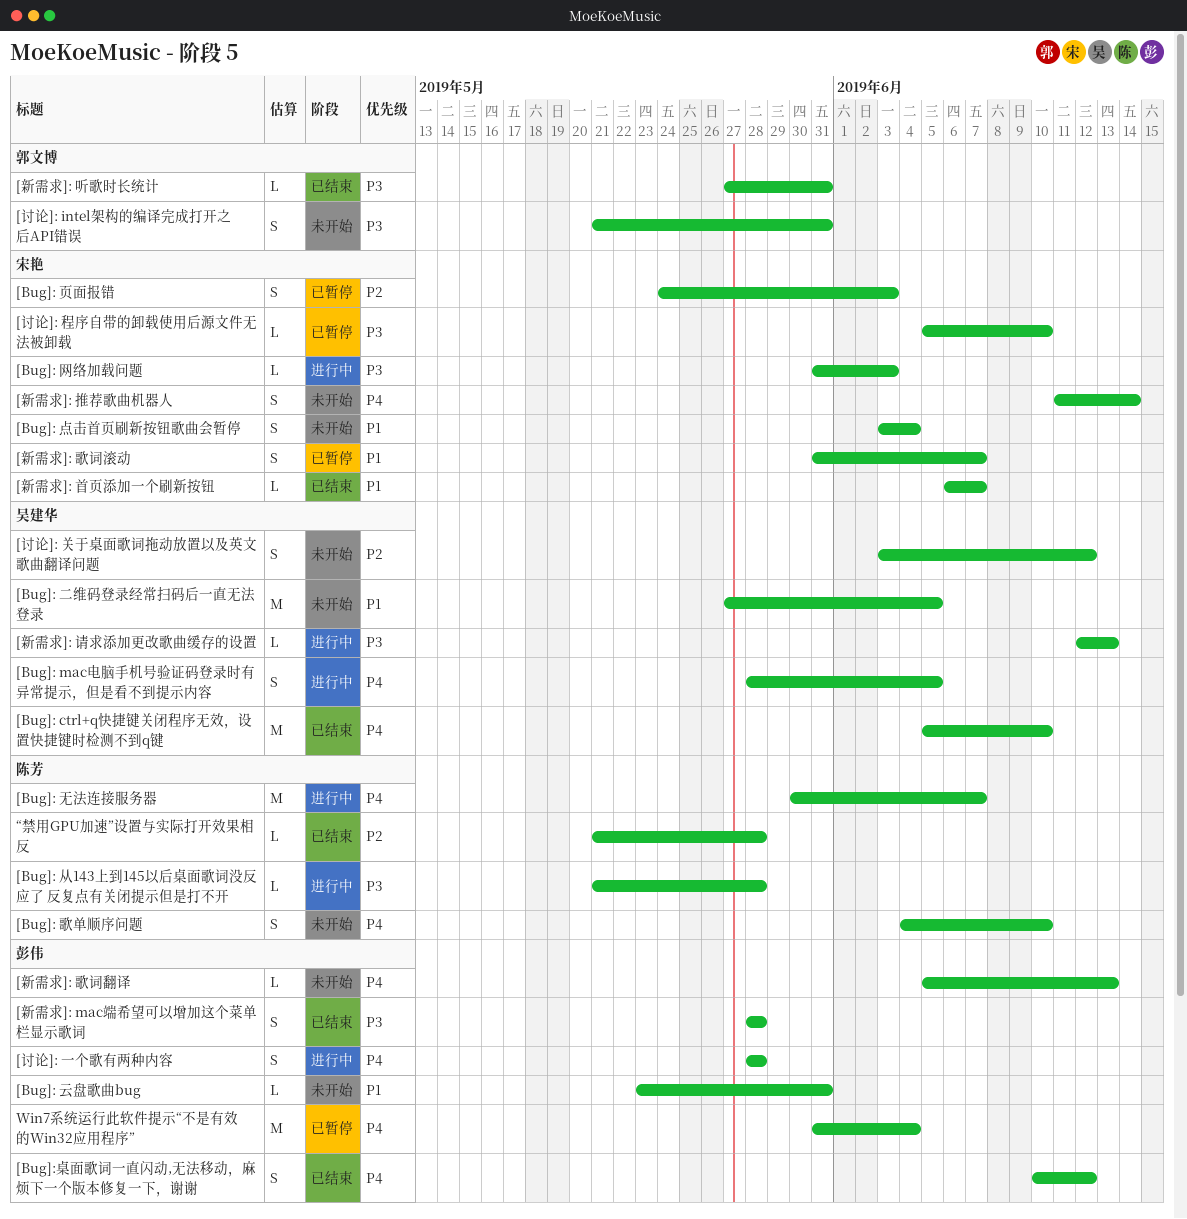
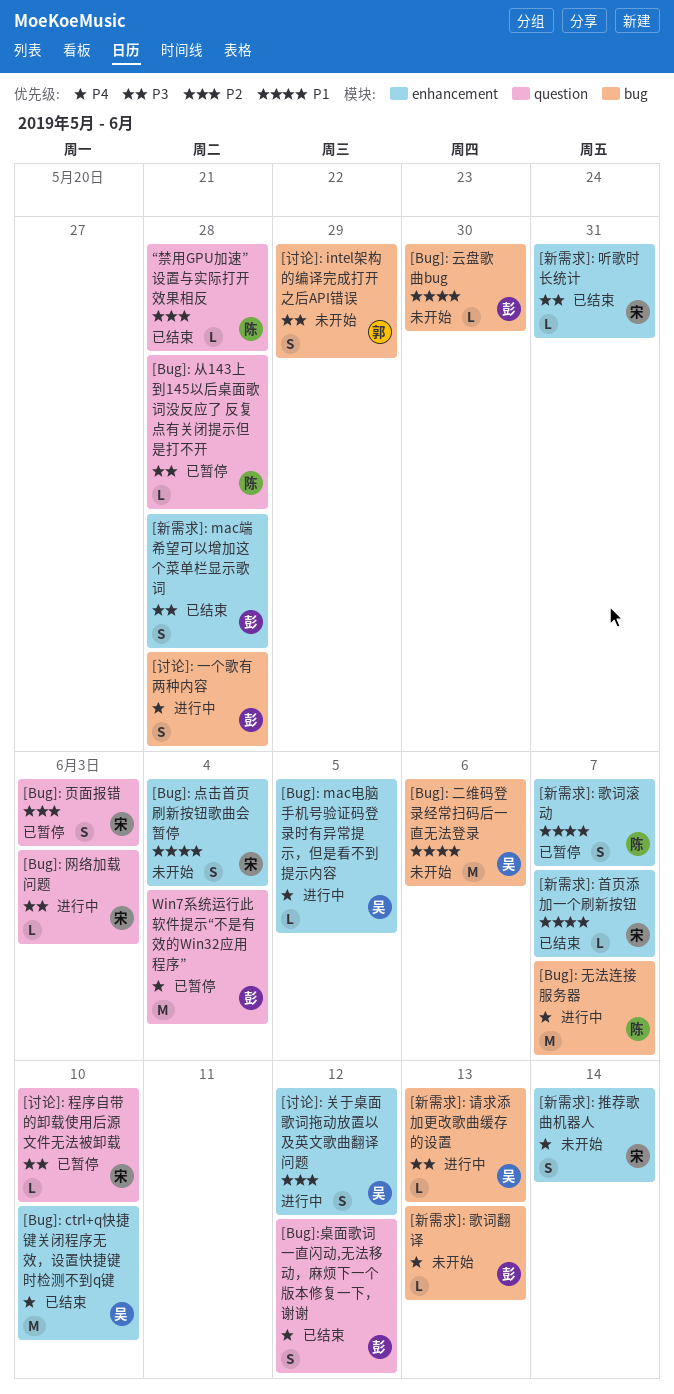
[Bug]: mac电脑手机号验证码登录时有异常提示，但是看不到提示内容, estimate: S -> L
[Bug]: 二维码登录经常扫码后一直无法登录, due: Jun 5 -> Jun 6
[Bug]: 云盘歌曲bug, due: May 31 -> May 30
[Bug]: 从143上到145以后桌面歌词没反应了 反复点有关闭提示但是打不开, status: 进行中 -> 已暂停
[Bug]: 歌单顺序问题: present -> none
[新需求]: 听歌时长统计, owner: 郭文博 -> 宋艳
[新需求]: 歌词滚动, owner: 宋艳 -> 陈芳
[讨论]: intel架构的编译完成打开之后API错误, due: May 31 -> May 29
[讨论]: 关于桌面歌词拖动放置以及英文歌曲翻译问题, status: 未开始 -> 进行中

